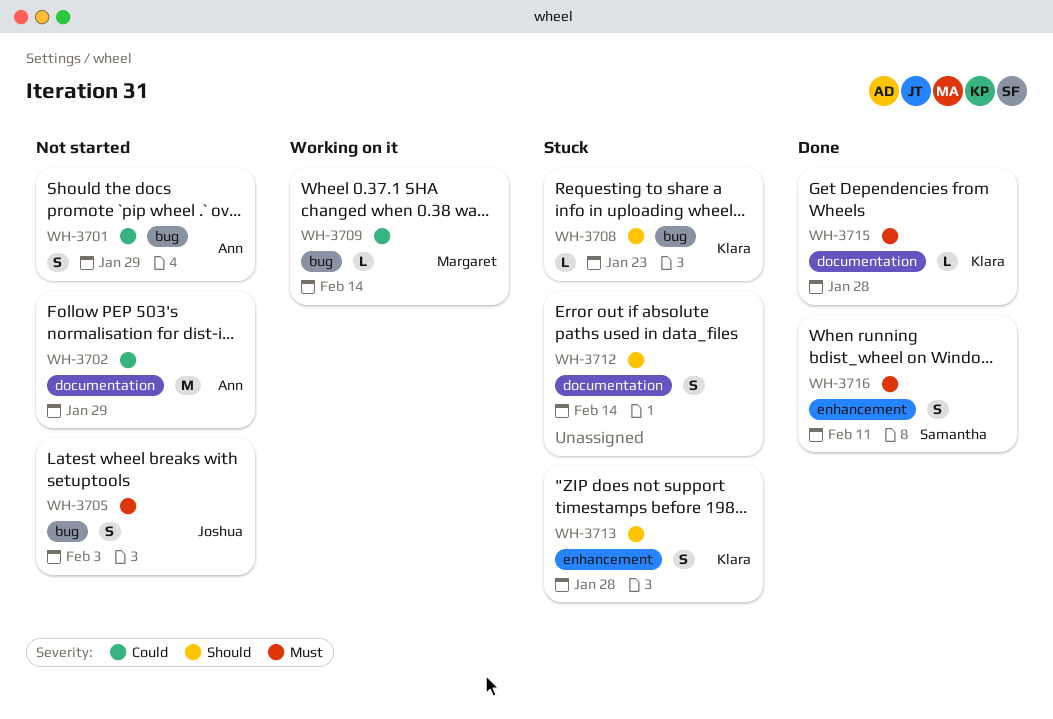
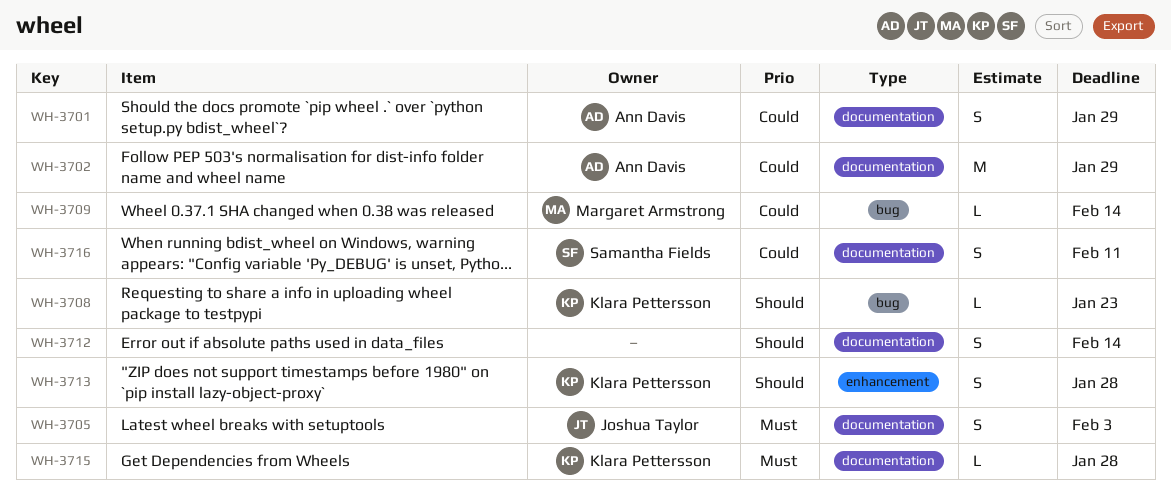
WH-3701, label: bug -> documentation
WH-3705, label: bug -> documentation
WH-3716, priority: Must -> Could
WH-3716, label: enhancement -> documentation

